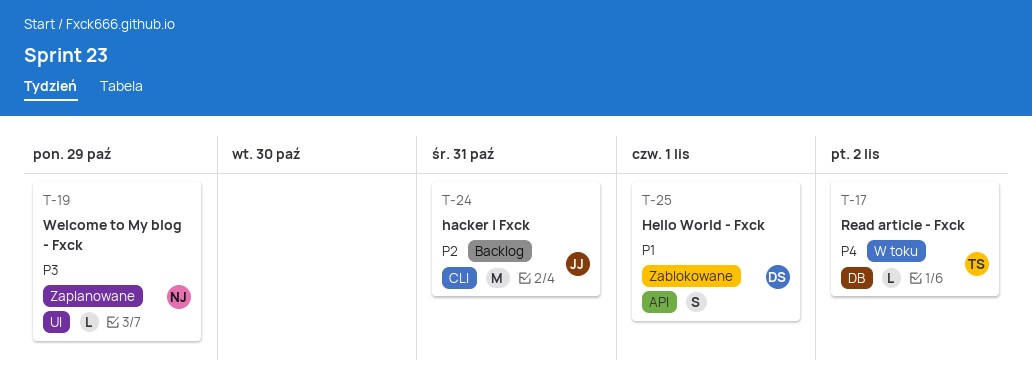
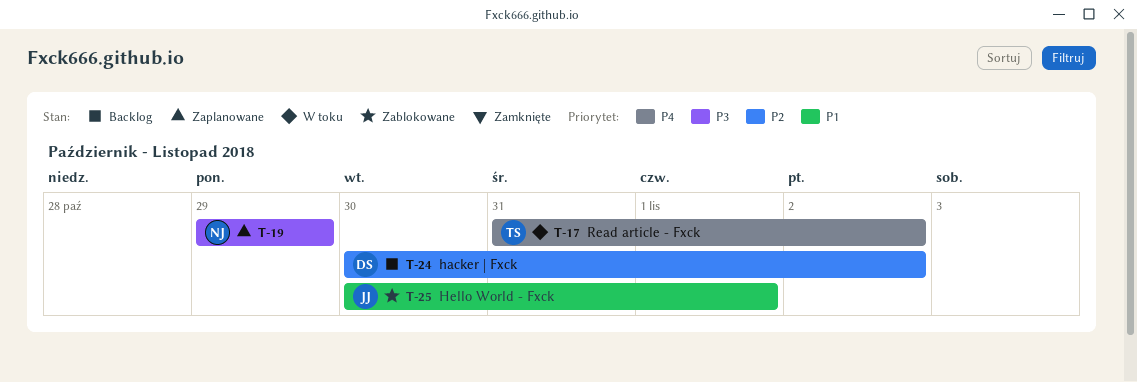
T-24, owner: JJ -> DS
T-24, due: Oct 31 -> Nov 2
T-25, owner: DS -> JJ

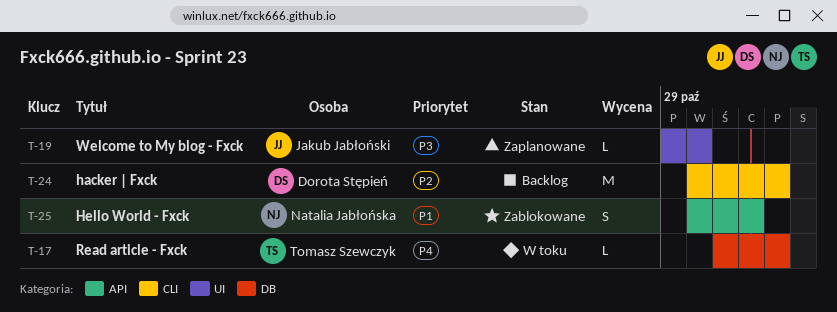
T-19, owner: Natalia Jabłońska -> Jakub Jabłoński
T-19, due: Oct 29 -> Oct 30
T-25, owner: Jakub Jabłoński -> Natalia Jabłońska

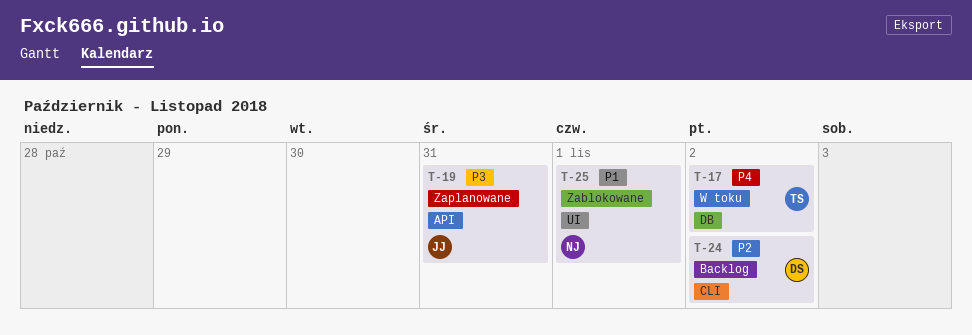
T-19, label: UI -> API
T-19, due: Oct 30 -> Oct 31
T-25, label: API -> UI

